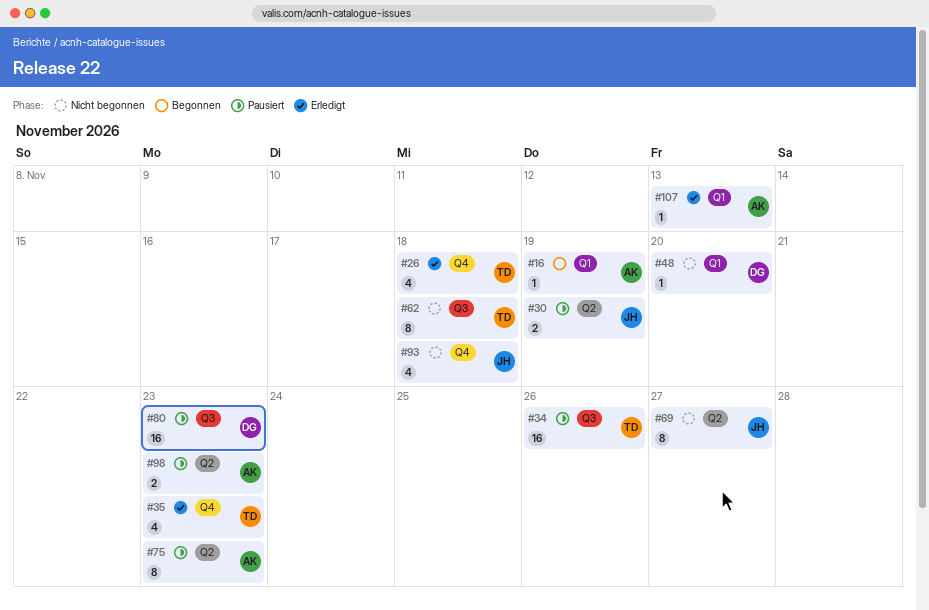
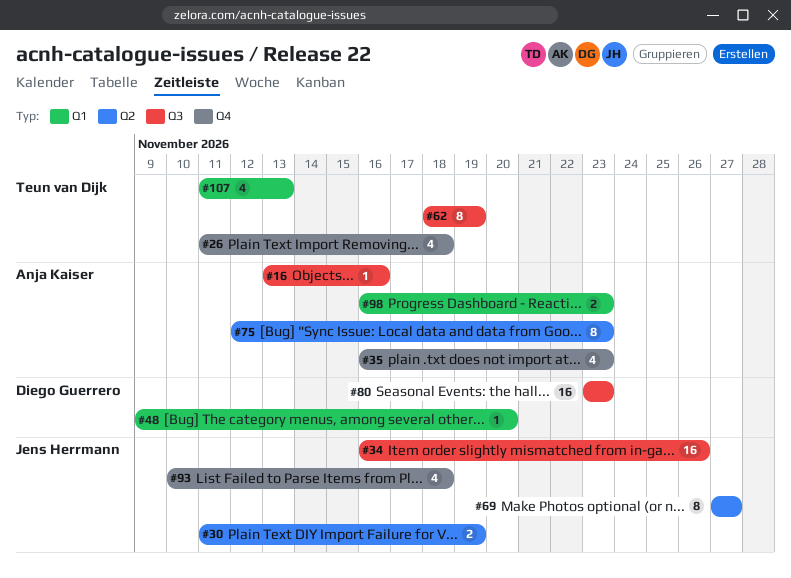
#16, label: Q1 -> Q3
#16, due: Nov 19 -> Nov 16
#34, owner: Teun van Dijk -> Jens Herrmann
#35, owner: Teun van Dijk -> Anja Kaiser
#62, due: Nov 18 -> Nov 19
#98, label: Q2 -> Q1
#107, owner: Anja Kaiser -> Teun van Dijk
#107, estimate: 1 -> 4

